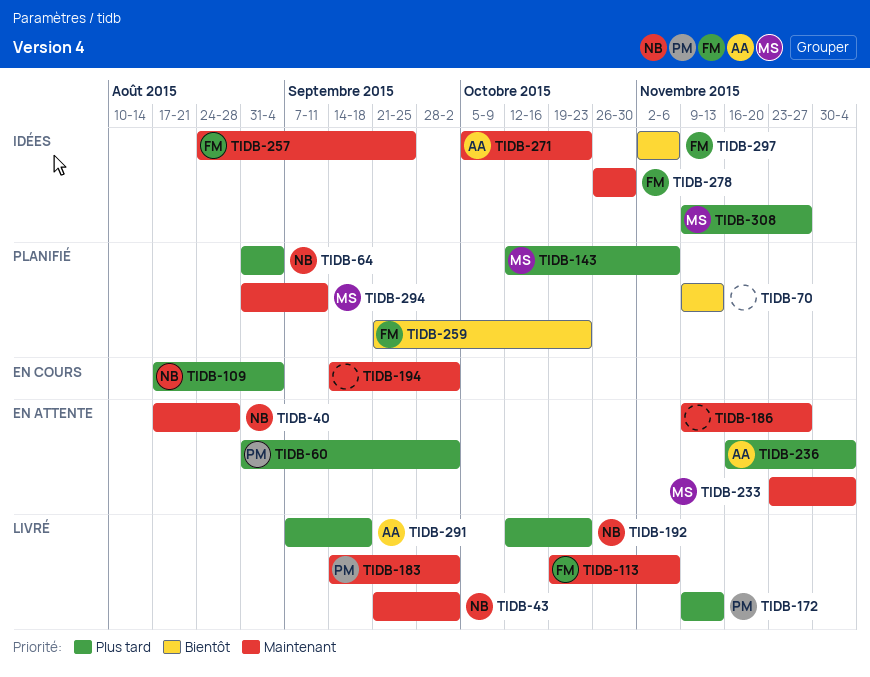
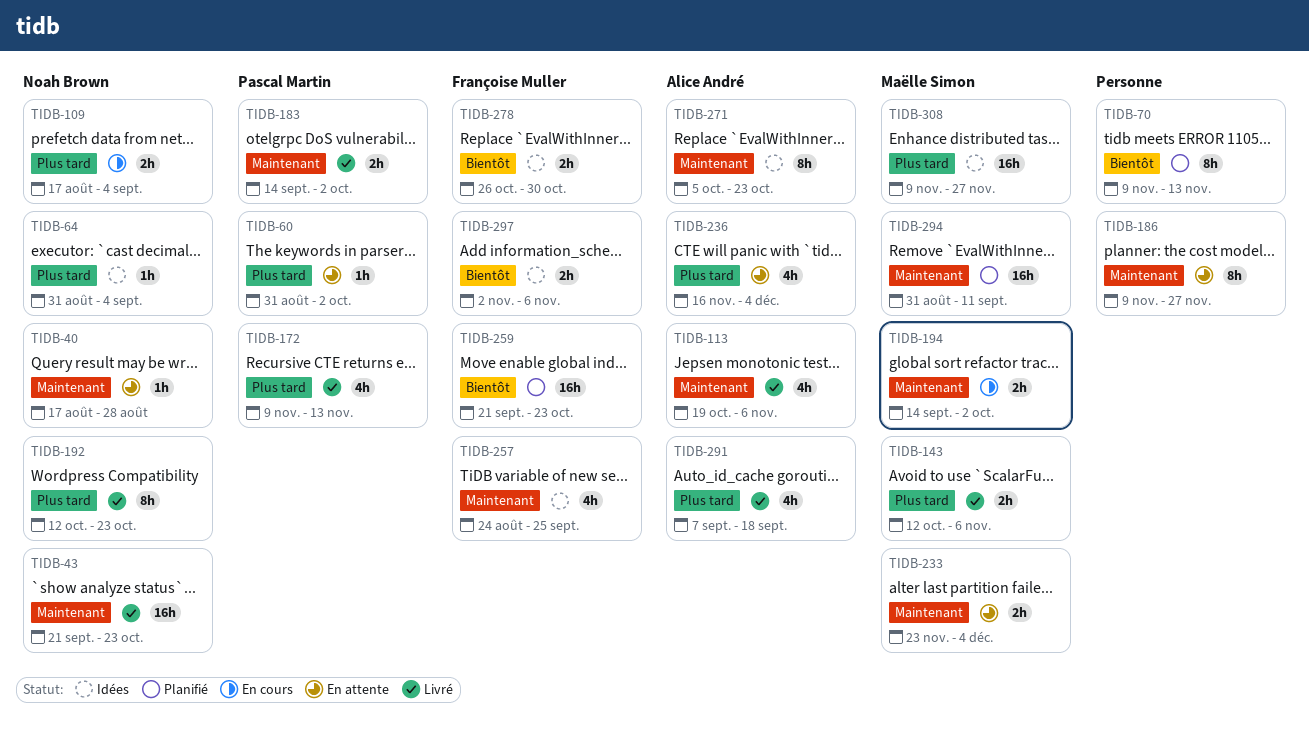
TIDB-43, due: Oct 2 -> Oct 23
TIDB-64, status: Planifié -> Idées
TIDB-113, owner: Françoise Muller -> Alice André
TIDB-143, status: Planifié -> Livré
TIDB-194, owner: none -> Maëlle Simon
TIDB-278, priority: Maintenant -> Bientôt

